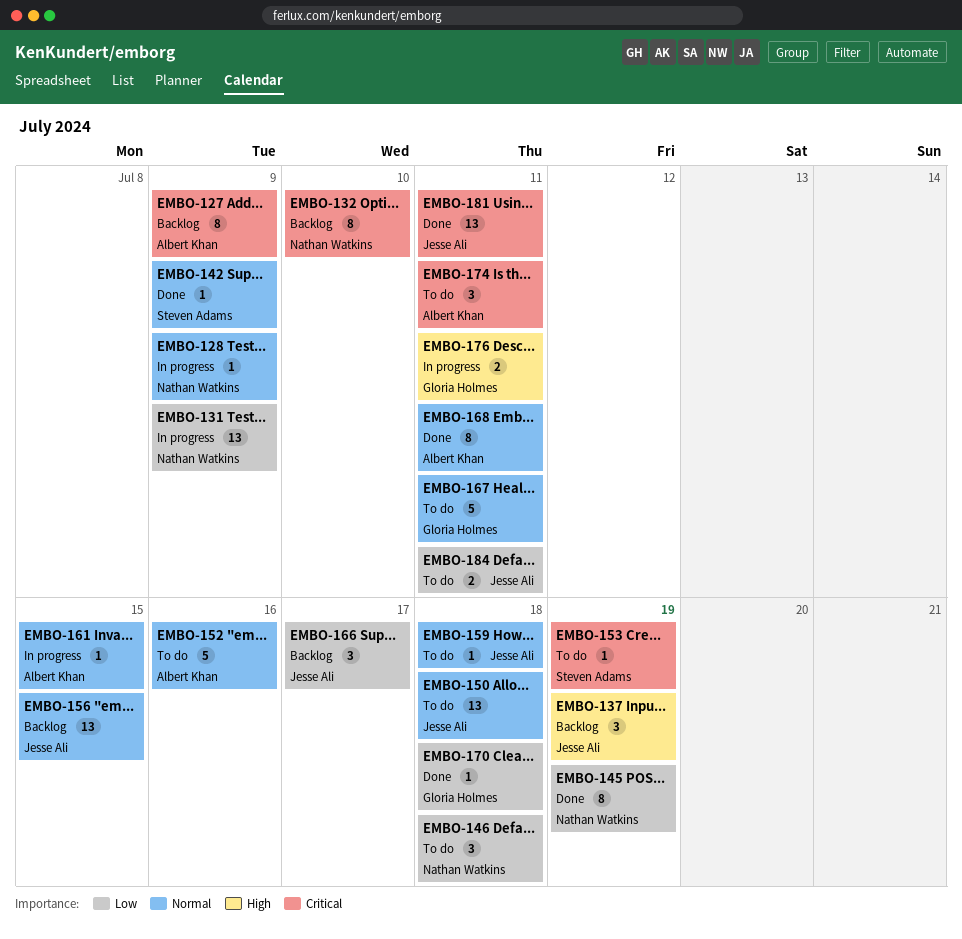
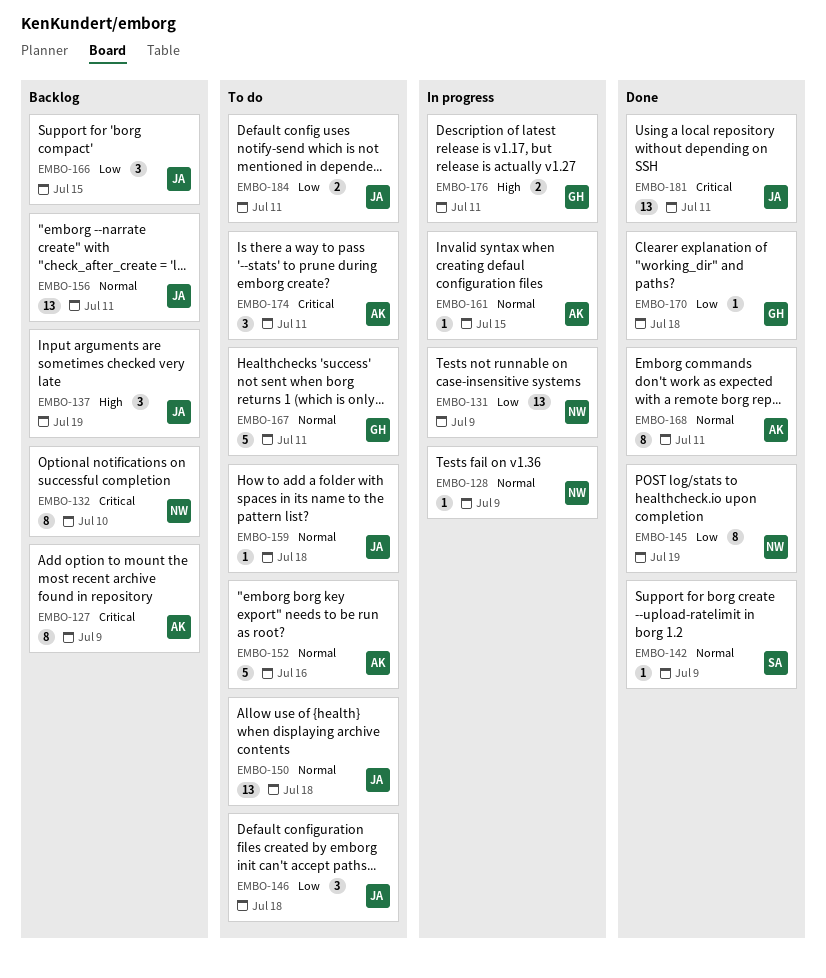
EMBO-146, owner: Nathan Watkins -> Jesse Ali
EMBO-153: present -> none
EMBO-156, due: Jul 15 -> Jul 11
EMBO-166, due: Jul 17 -> Jul 15

